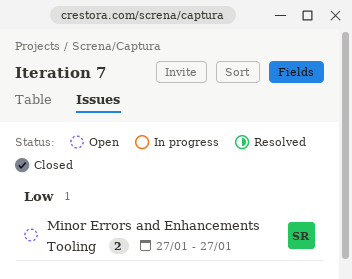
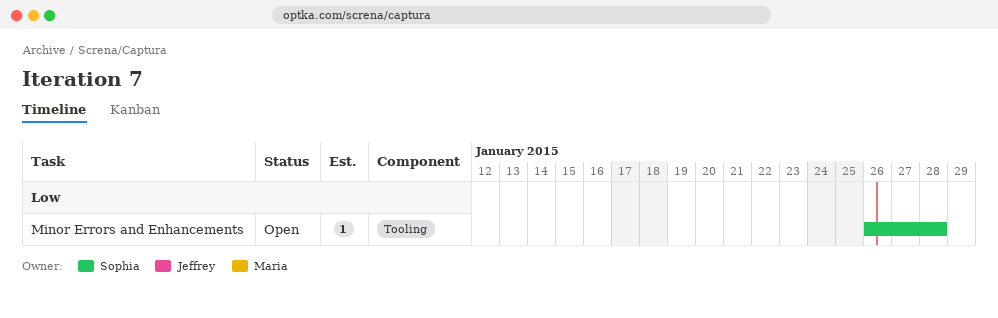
Minor Errors and Enhancements, estimate: 2 -> 1
Minor Errors and Enhancements, start: Jan 27 -> Jan 26
Minor Errors and Enhancements, due: Jan 27 -> Jan 28

